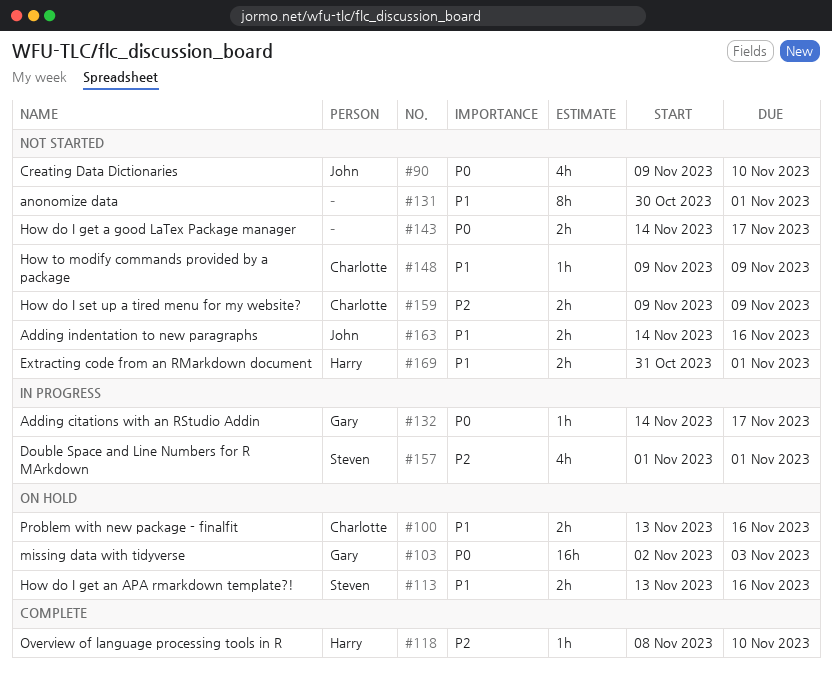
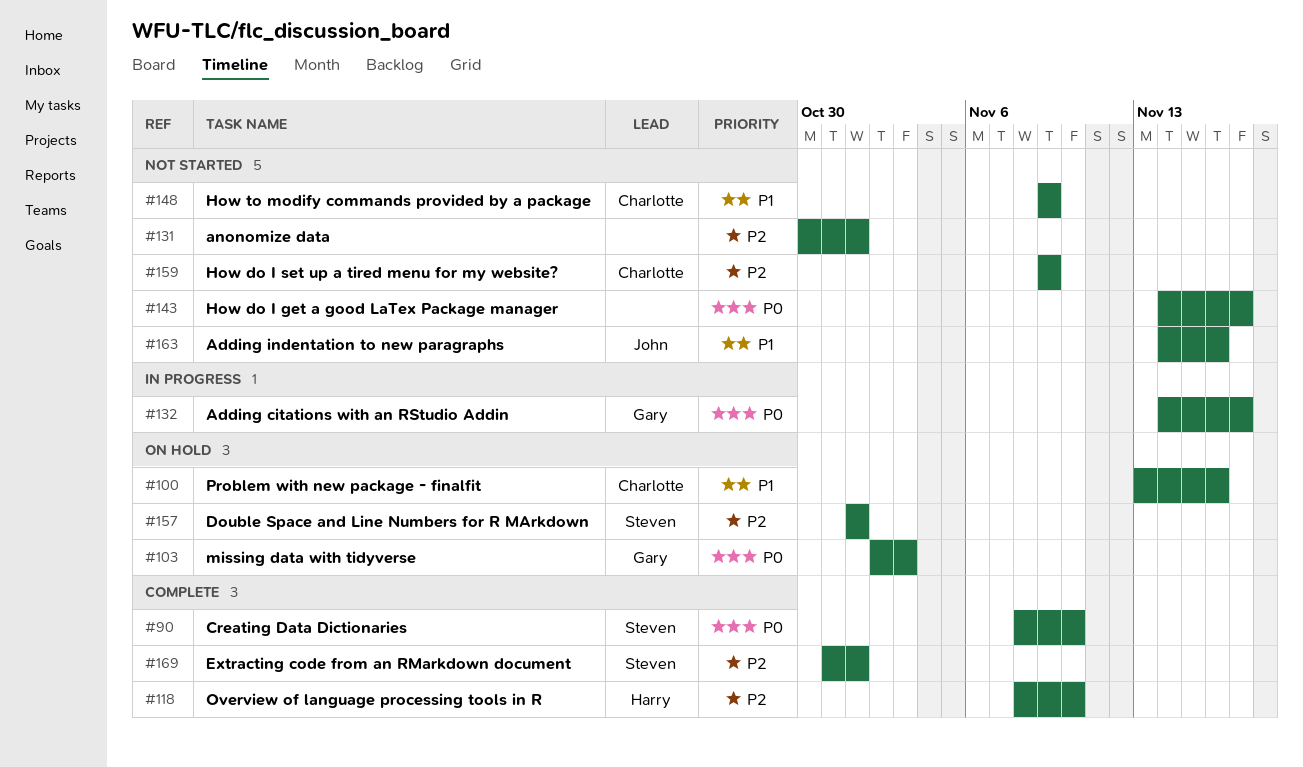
#90, status: Not started -> Complete
#90, owner: John -> Steven
#90, start: Nov 9 -> Nov 8
#113: present -> none
#131, priority: P1 -> P2
#157, status: In progress -> On hold
#169, status: Not started -> Complete
#169, owner: Harry -> Steven
#169, priority: P1 -> P2

